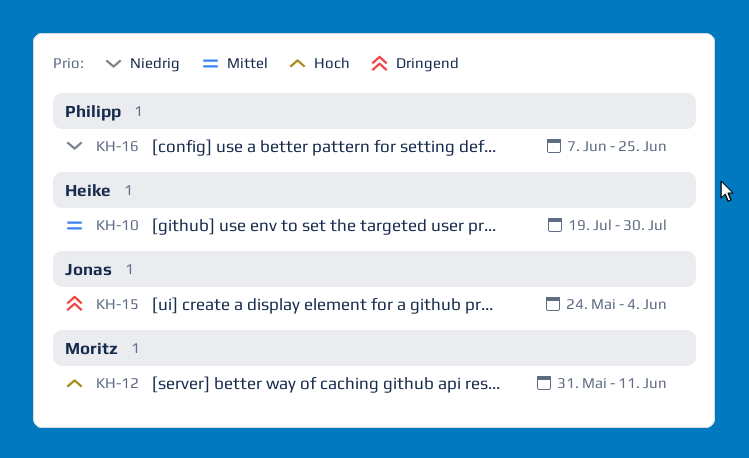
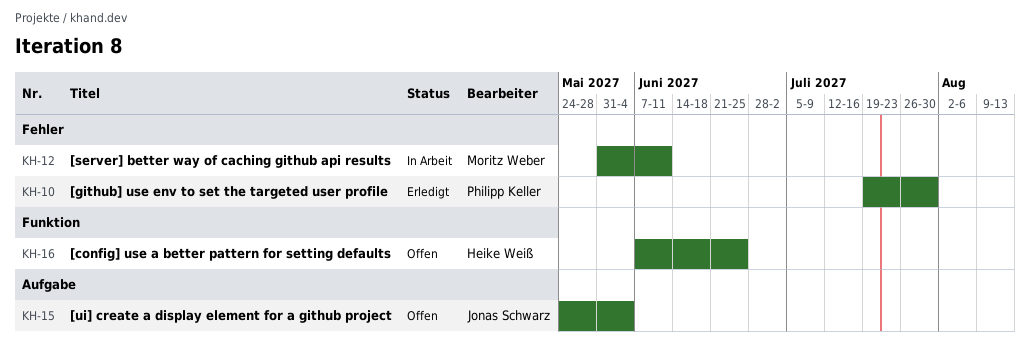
KH-10, owner: Heike Weiß -> Philipp Keller
KH-16, owner: Philipp Keller -> Heike Weiß

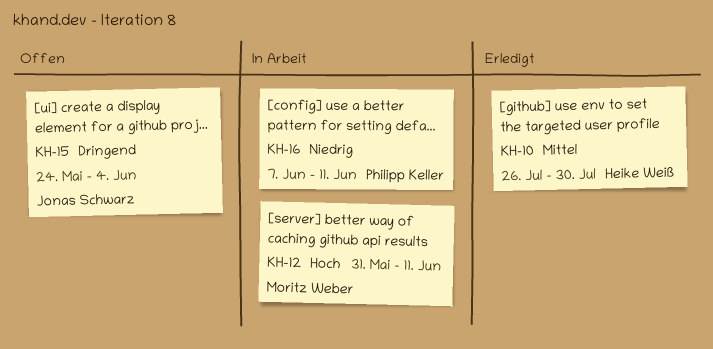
KH-10, owner: Philipp Keller -> Heike Weiß
KH-10, start: Jul 19 -> Jul 26
KH-16, status: Offen -> In Arbeit
KH-16, owner: Heike Weiß -> Philipp Keller
KH-16, due: Jun 25 -> Jun 11

